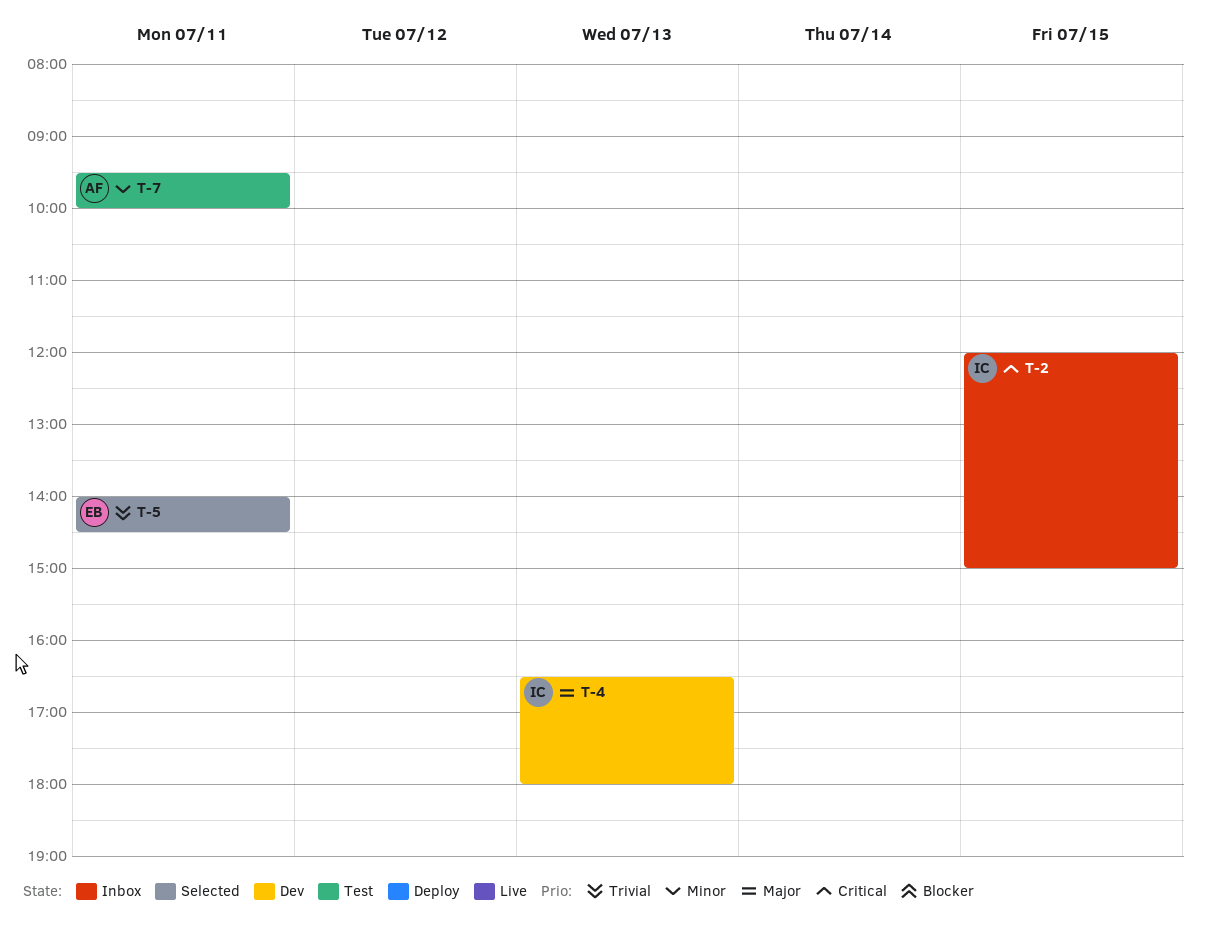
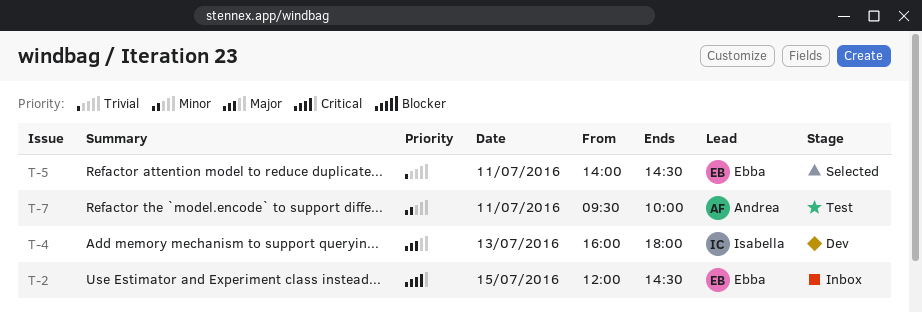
T-2, owner: Isabella -> Ebba
T-2, ends: 15:00 -> 14:30
T-4, begins: 16:30 -> 16:00

